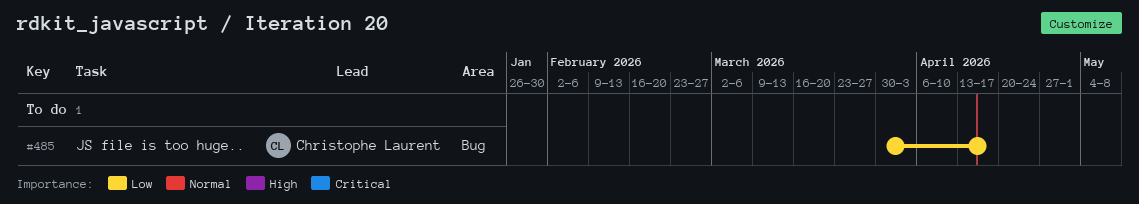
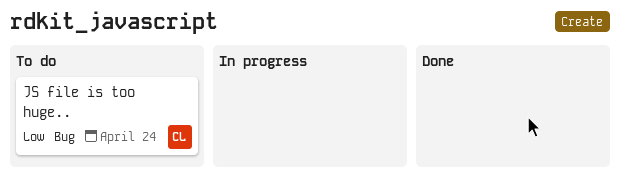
JS file is too huge.., due: Apr 17 -> Apr 24

